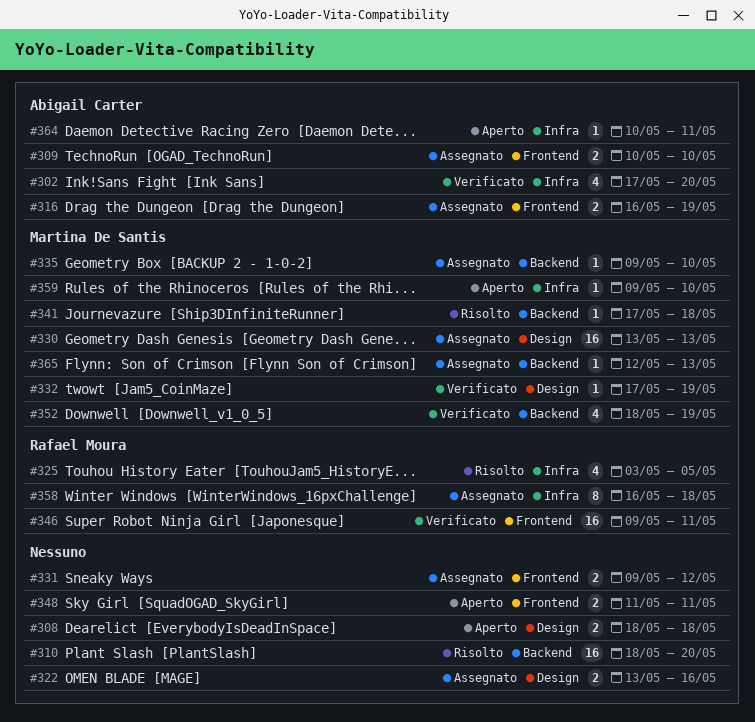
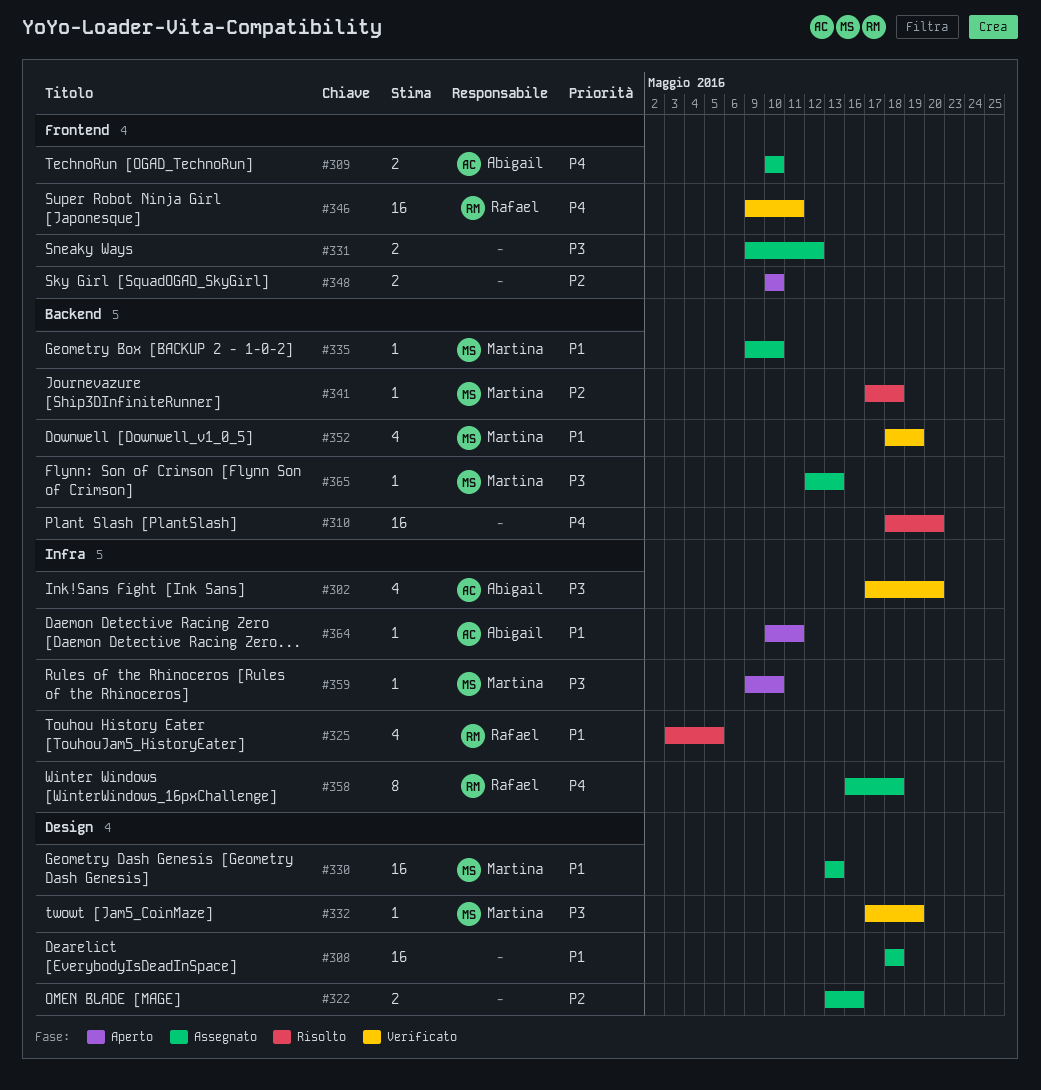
#308, status: Aperto -> Assegnato
#308, estimate: 2 -> 16
#316: present -> none
#348, start: May 11 -> May 10
#348, due: May 11 -> May 10

